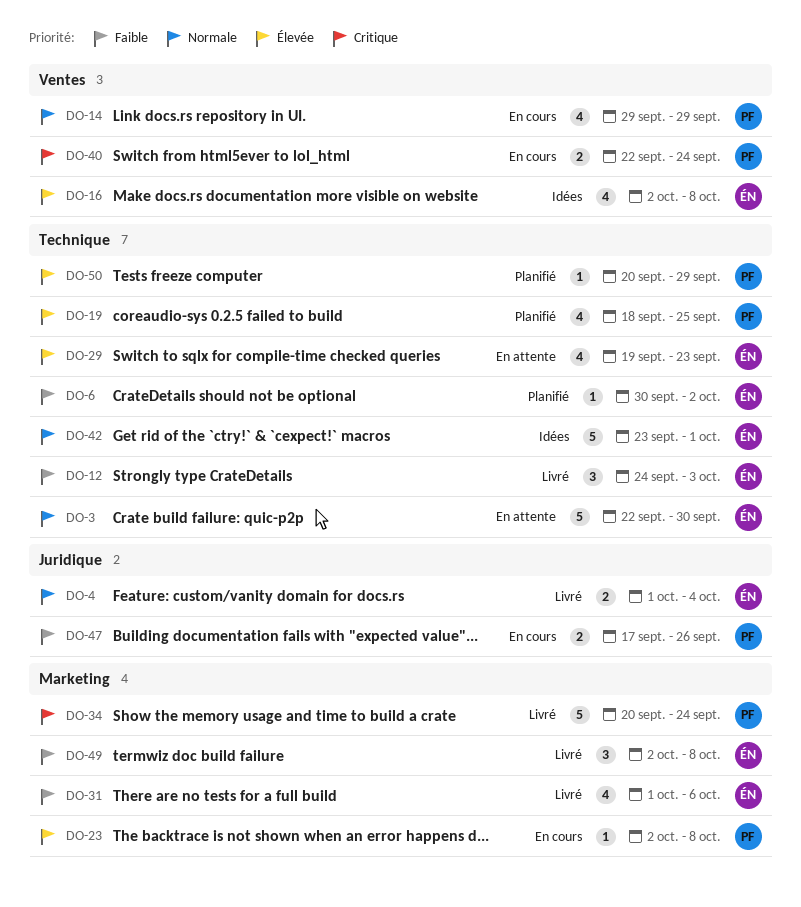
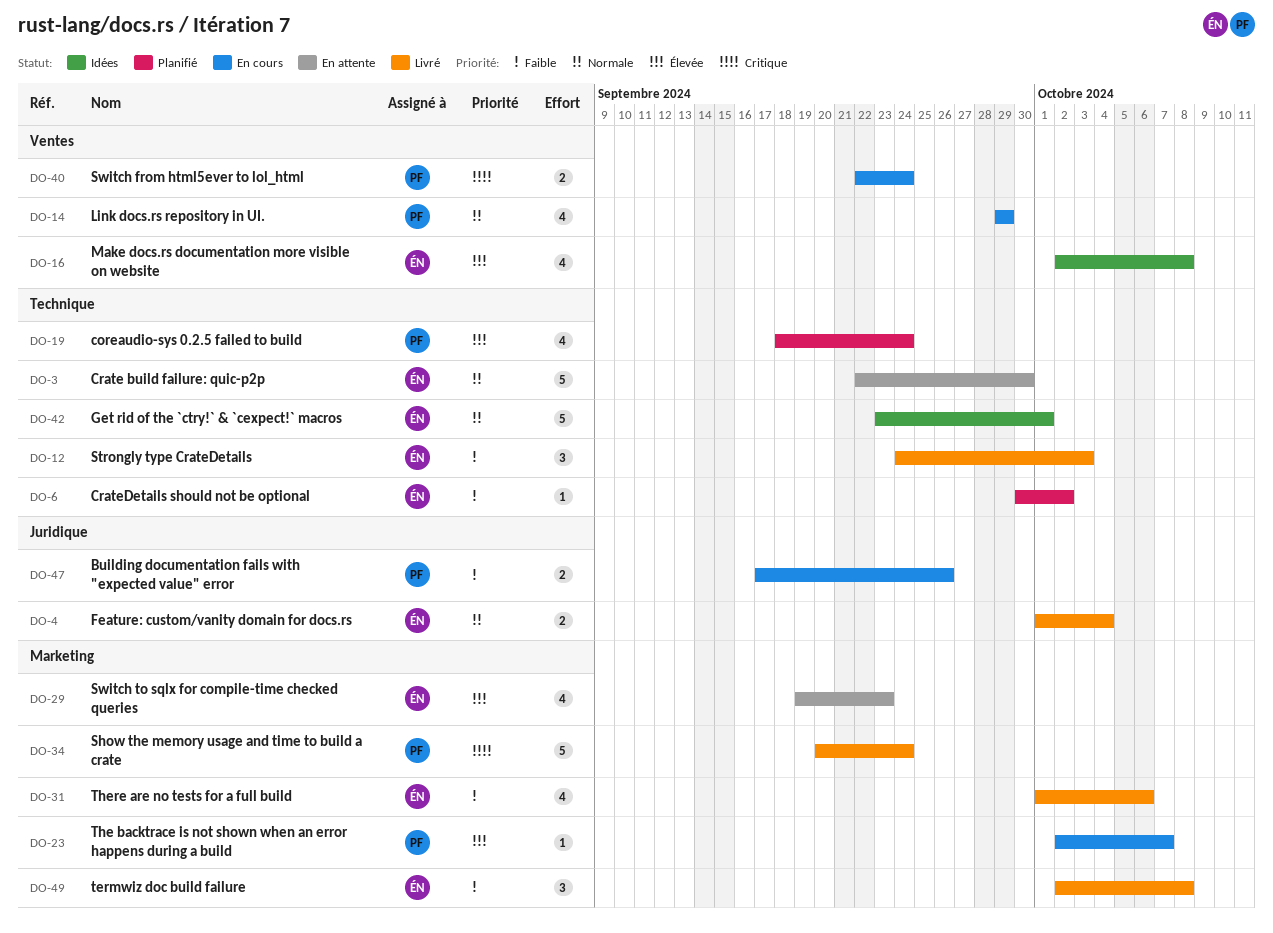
DO-19, due: Sep 25 -> Sep 24
DO-23, due: Oct 8 -> Oct 7
DO-29, label: Technique -> Marketing
DO-50: present -> none

